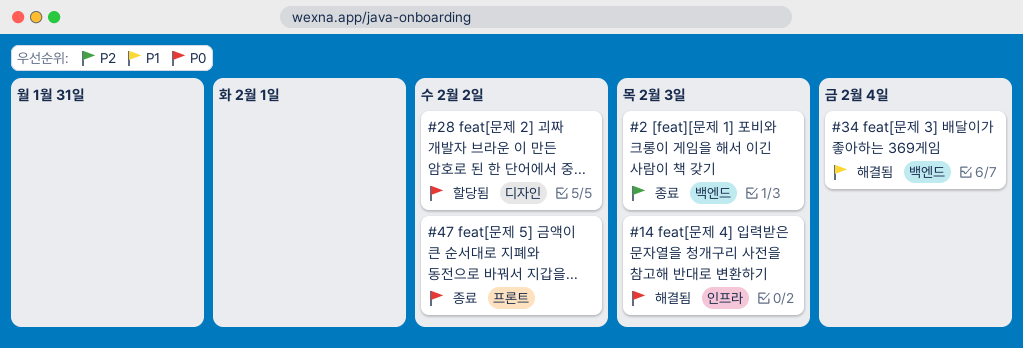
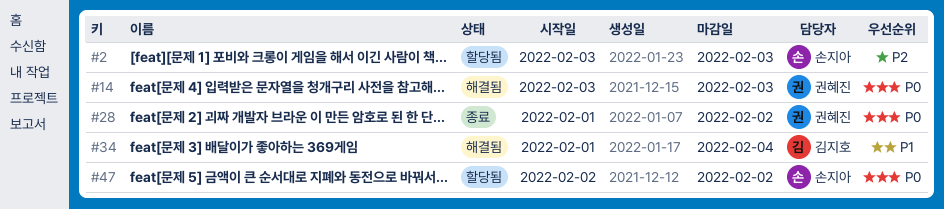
#2, status: 종료 -> 할당됨
#28, status: 할당됨 -> 종료
#47, status: 종료 -> 할당됨

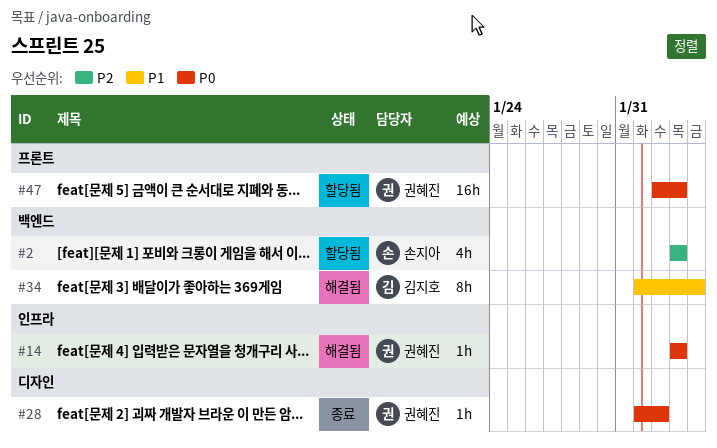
#47, owner: 손지아 -> 권혜진
#47, due: Feb 2 -> Feb 3

